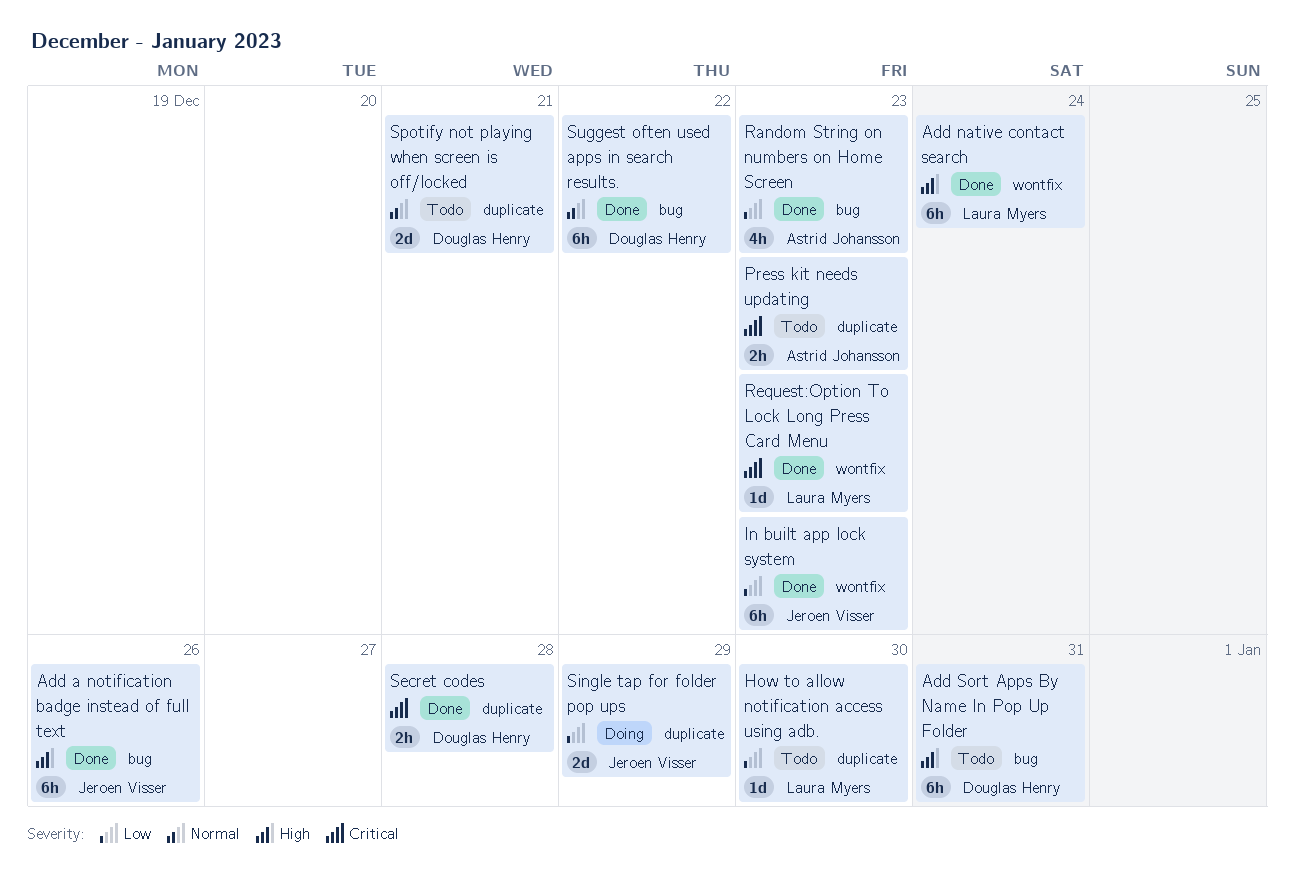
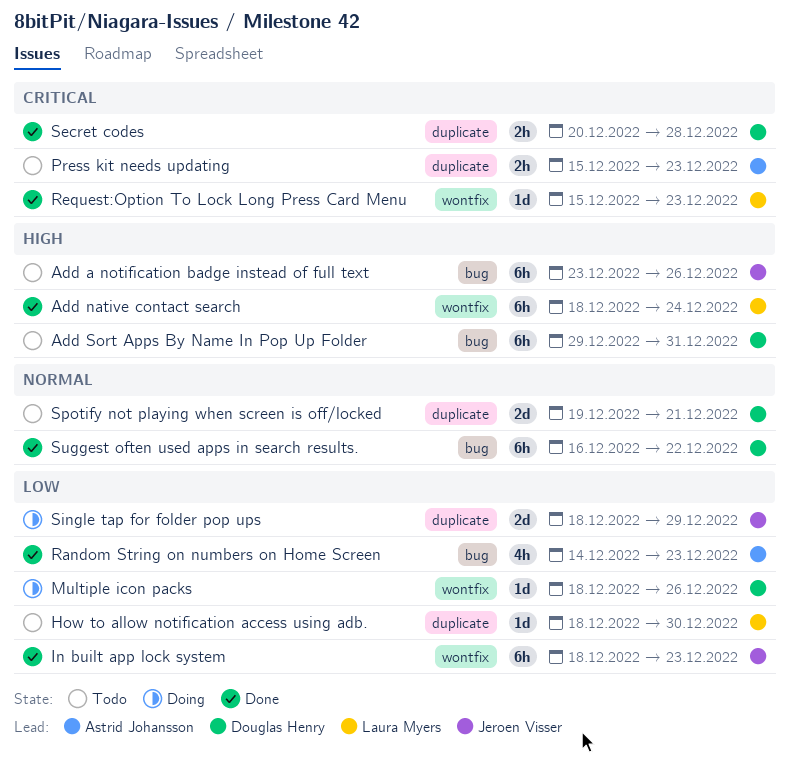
Add a notification badge instead of full text, status: Done -> Todo
Multiple icon packs: none -> present

